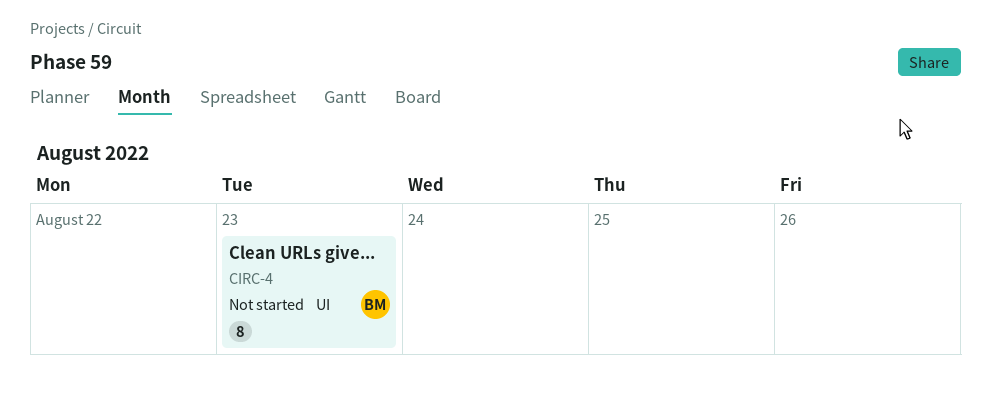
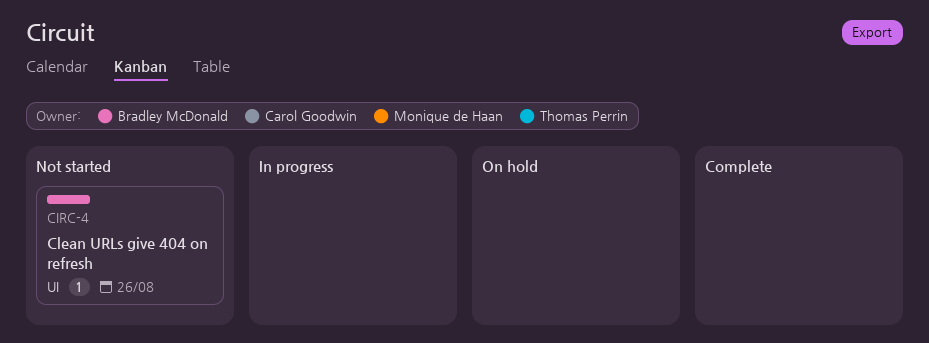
CIRC-4, estimate: 8 -> 1
CIRC-4, due: Aug 23 -> Aug 26

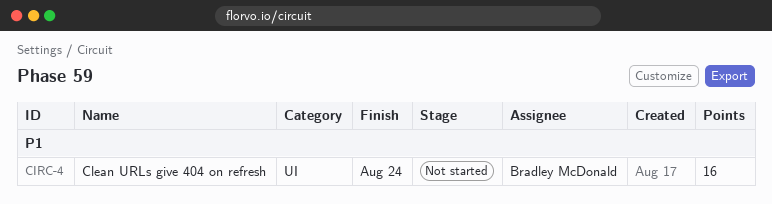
CIRC-4, estimate: 1 -> 16
CIRC-4, due: Aug 26 -> Aug 24

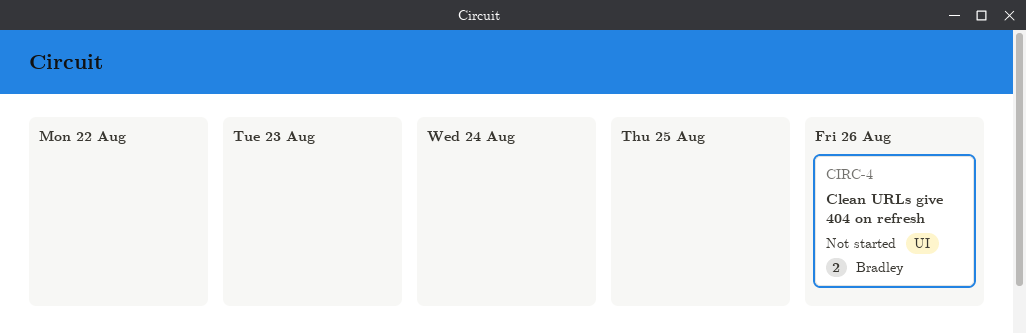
CIRC-4, estimate: 16 -> 2
CIRC-4, due: Aug 24 -> Aug 26

